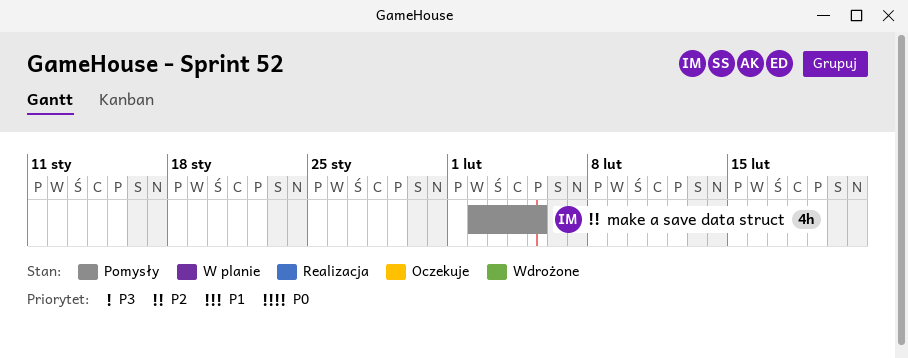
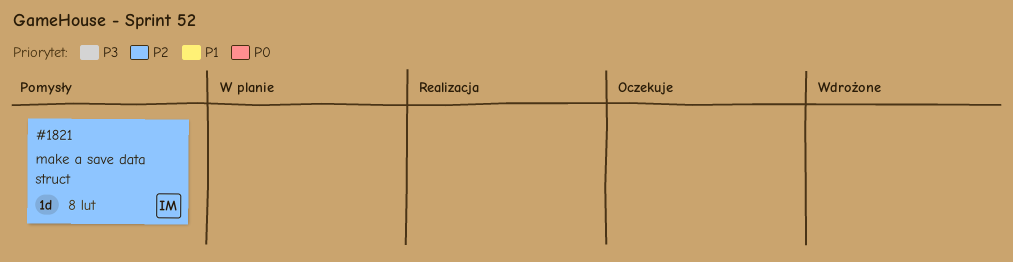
make a save data struct, estimate: 4h -> 1d
make a save data struct, due: Feb 5 -> Feb 8

